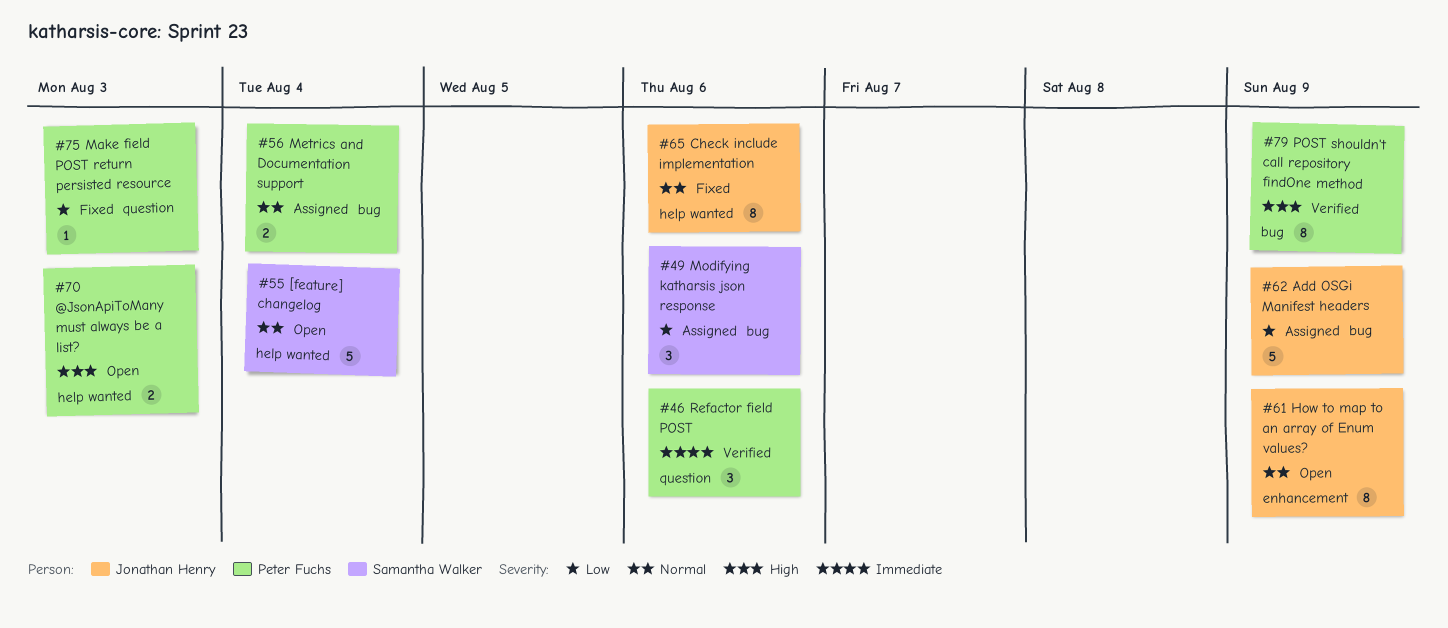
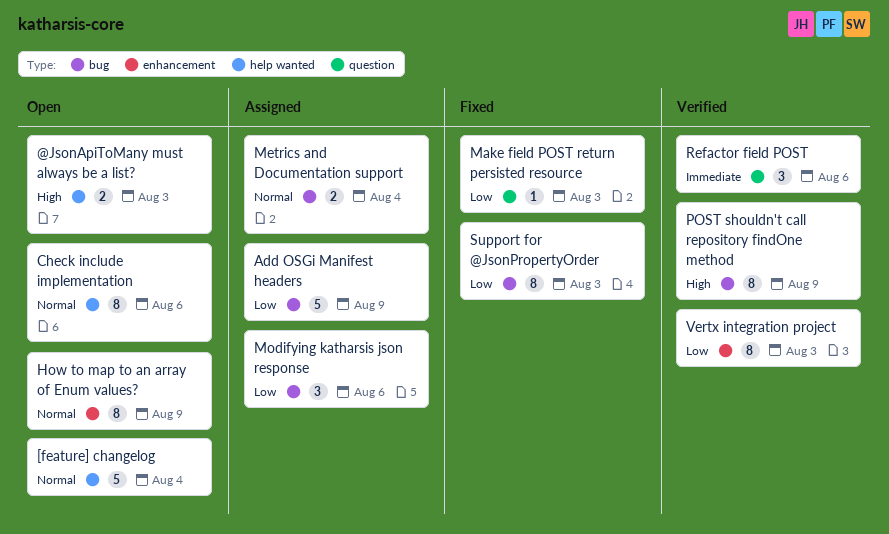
Check include implementation, status: Fixed -> Open
Support for @JsonPropertyOrder: none -> present
Vertx integration project: none -> present

